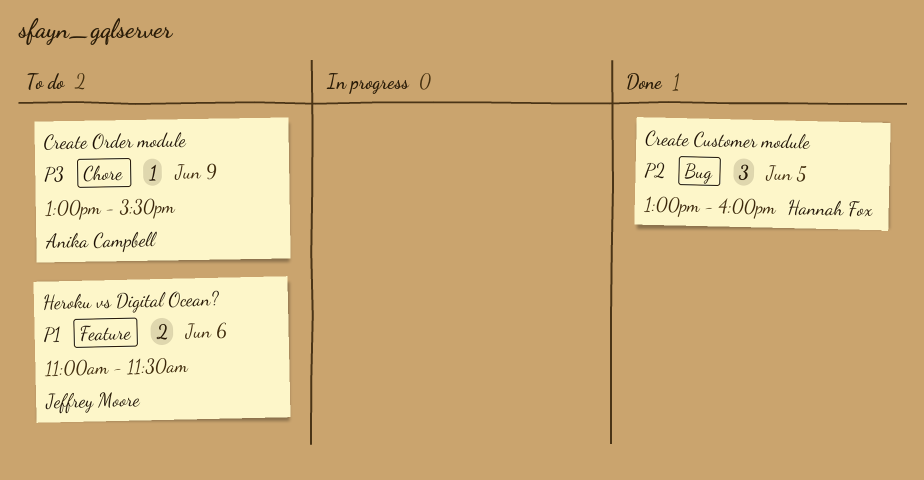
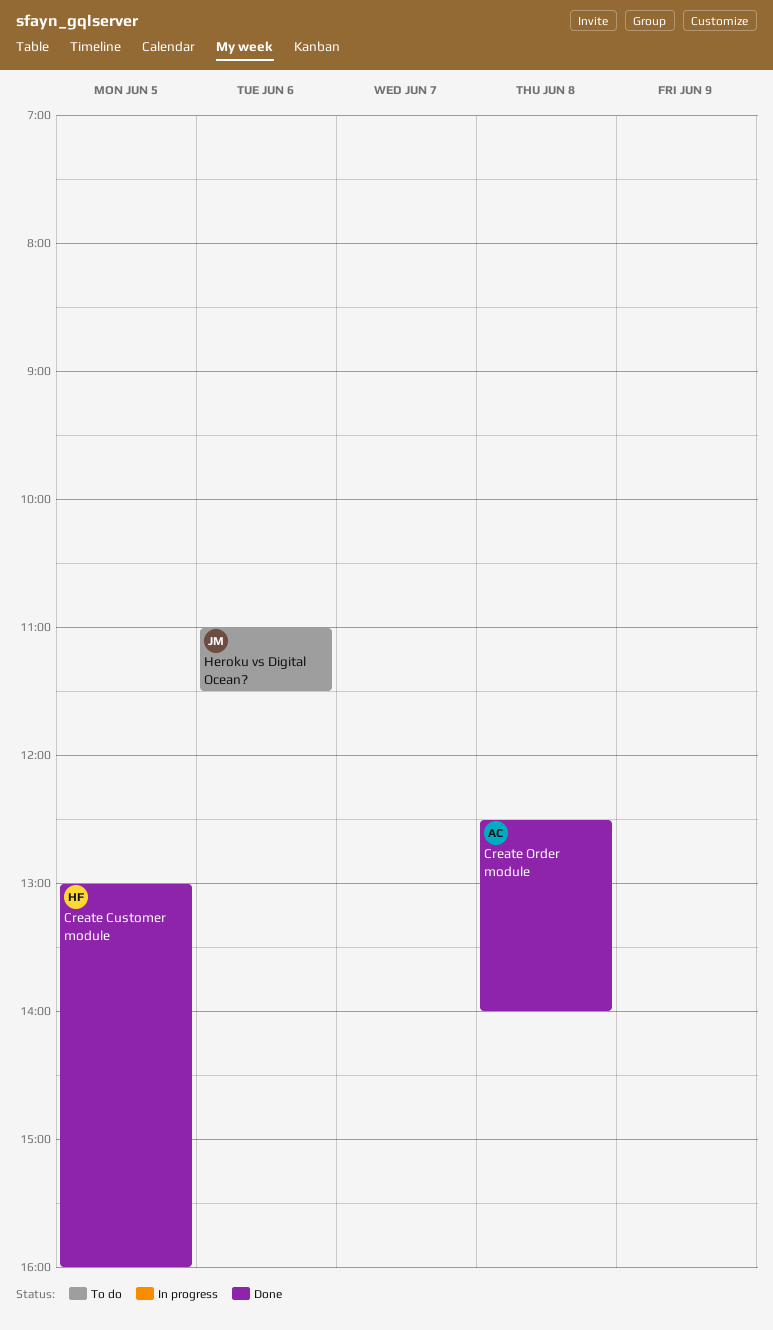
Create Order module, status: To do -> Done
Create Order module, day: Jun 9 -> Jun 8
Create Order module, begins: 13:00 -> 12:30
Create Order module, ends: 15:30 -> 14:00

